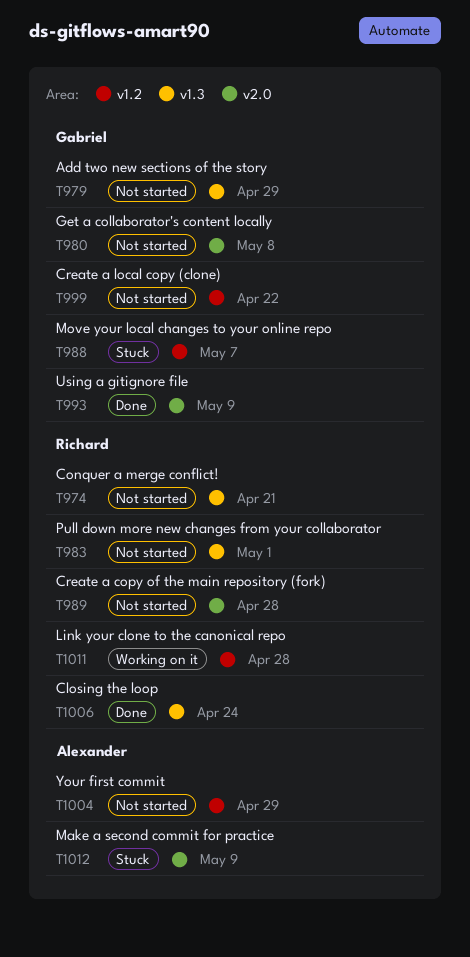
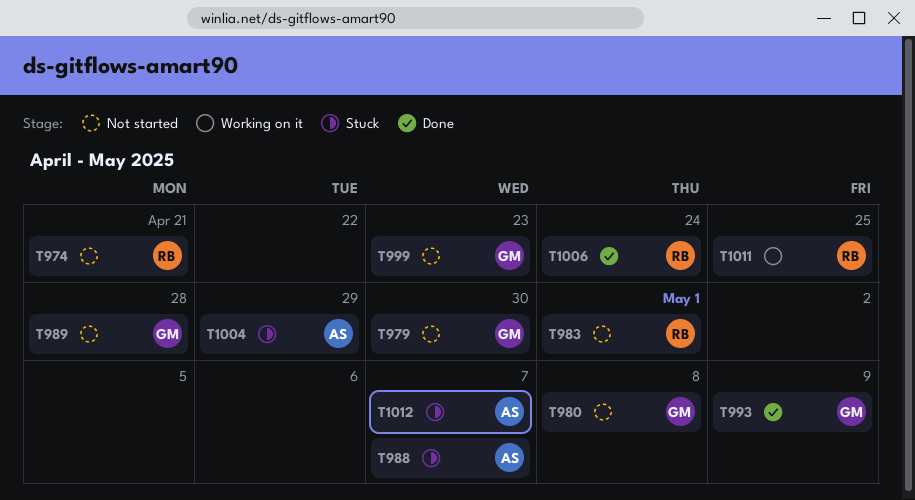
T979, due: Apr 29 -> Apr 30
T988, owner: Gabriel -> Alexander
T989, owner: Richard -> Gabriel
T999, due: Apr 22 -> Apr 23
T1004, status: Not started -> Stuck
T1011, due: Apr 28 -> Apr 25
T1012, due: May 9 -> May 7

